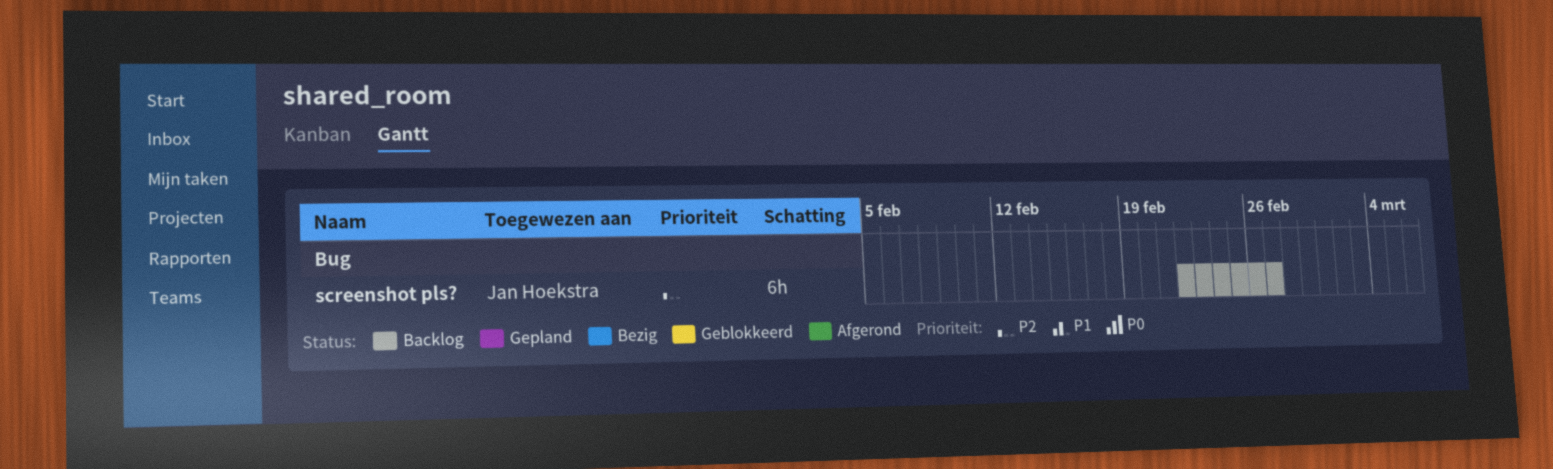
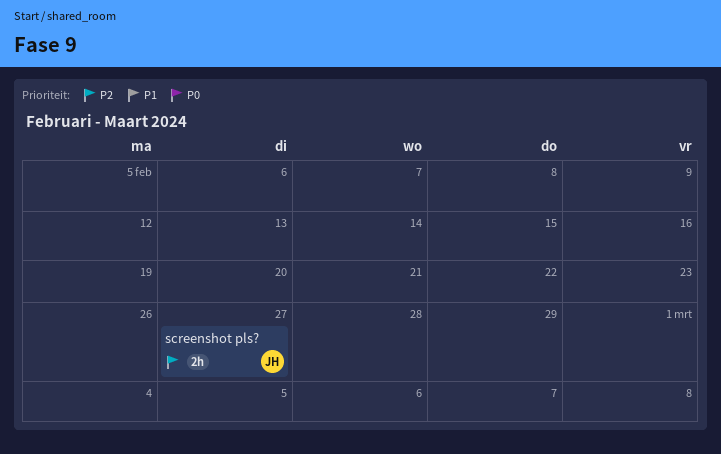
screenshot pls?, estimate: 6h -> 2h

